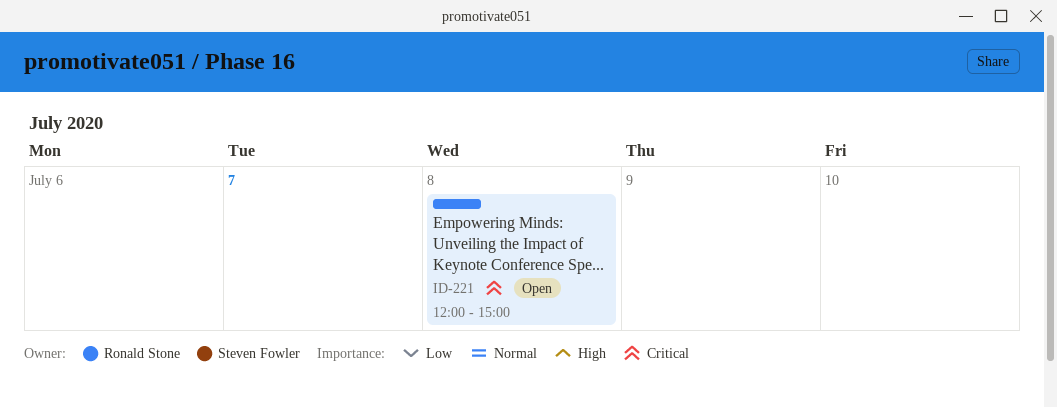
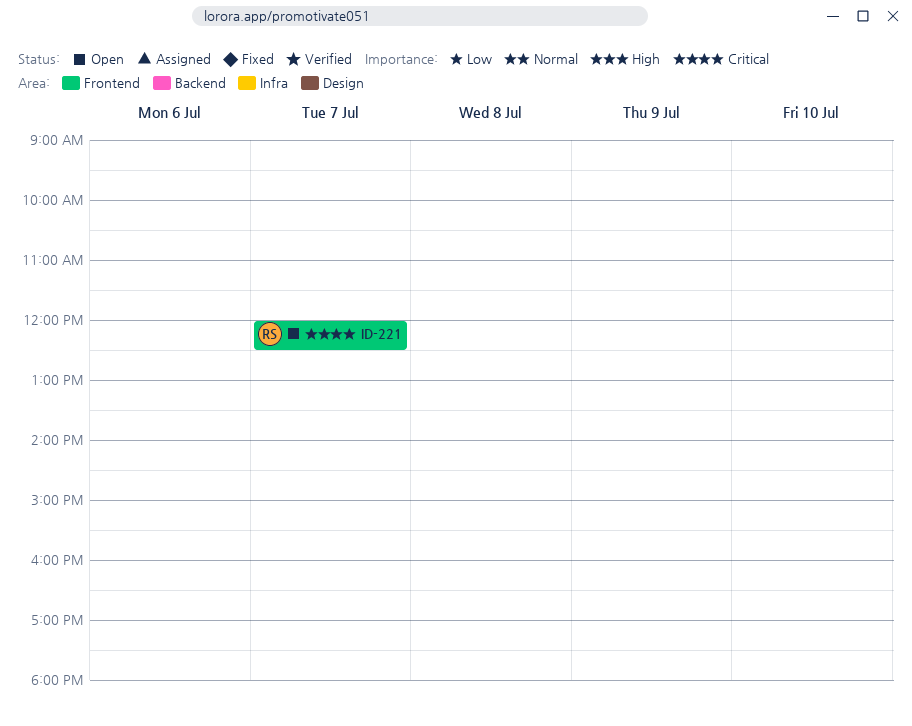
ID-221, day: Jul 8 -> Jul 7
ID-221, ends: 15:00 -> 12:30

